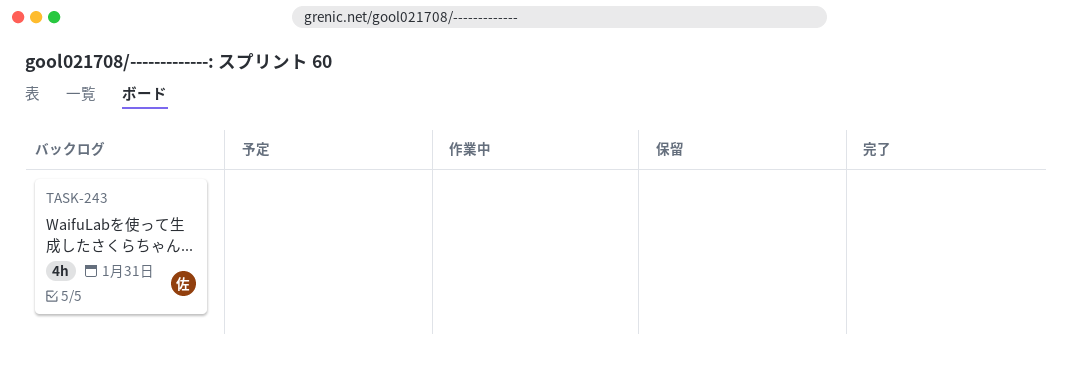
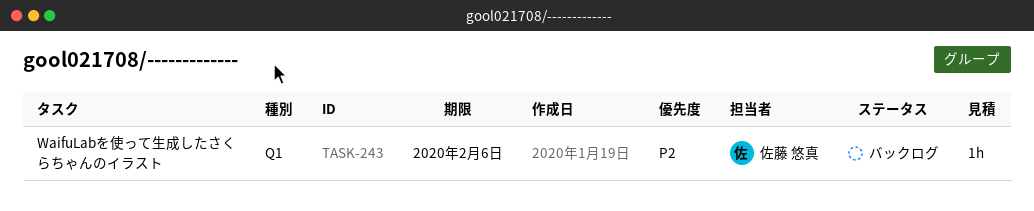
TASK-243, estimate: 4h -> 1h
TASK-243, due: Jan 31 -> Feb 6

